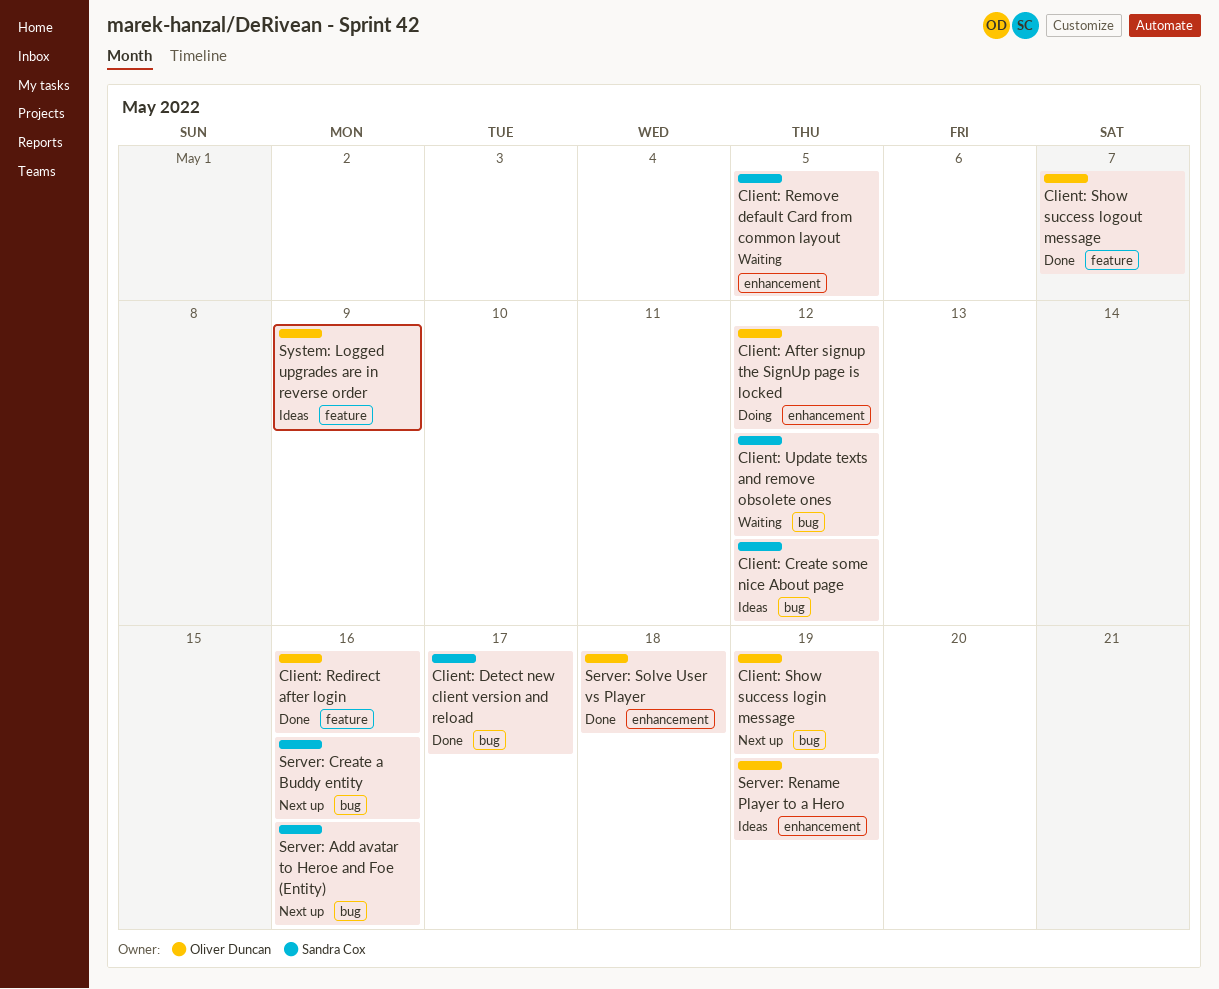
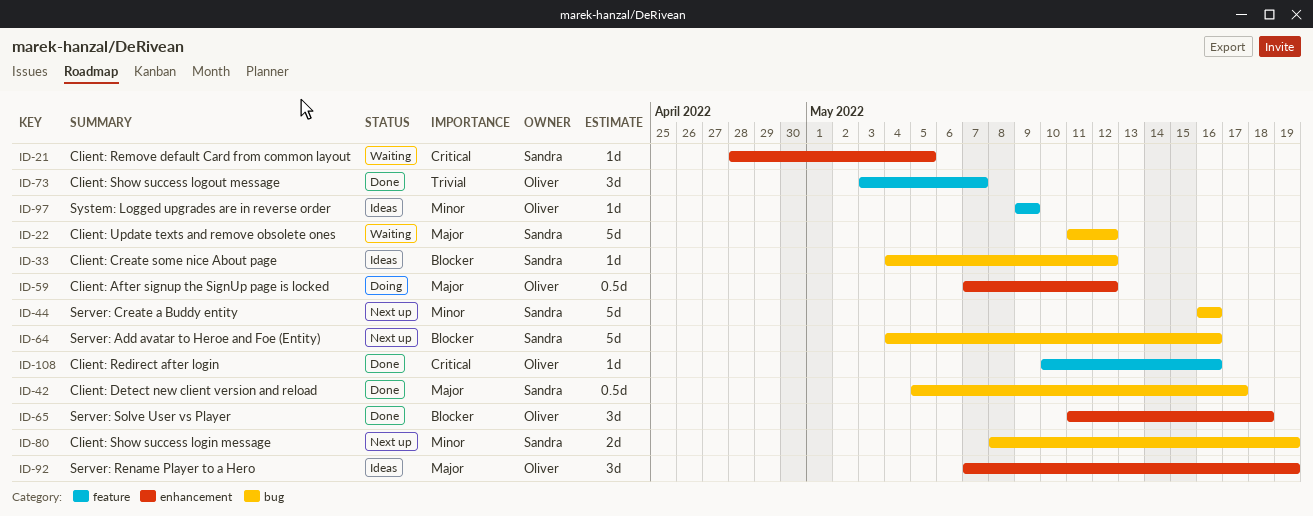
Client: Show success login message, owner: Oliver Duncan -> Sandra Cox

